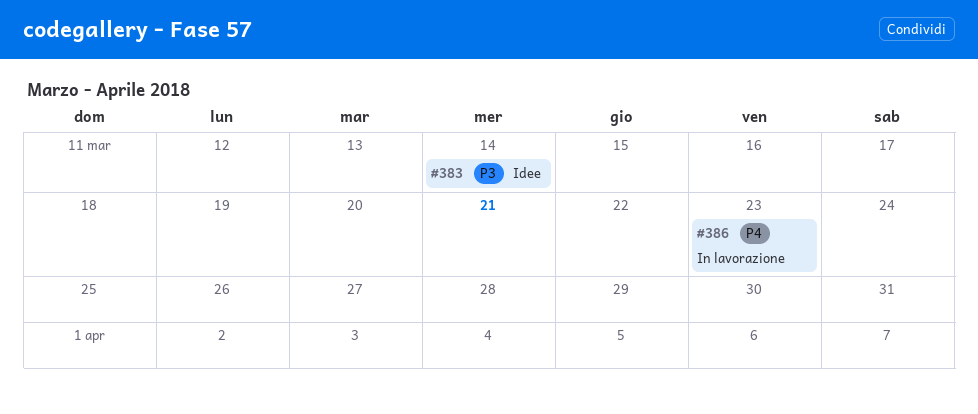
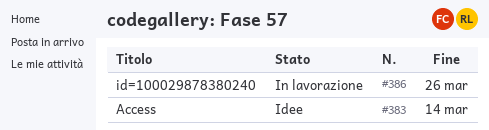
#386, due: Mar 23 -> Mar 26

